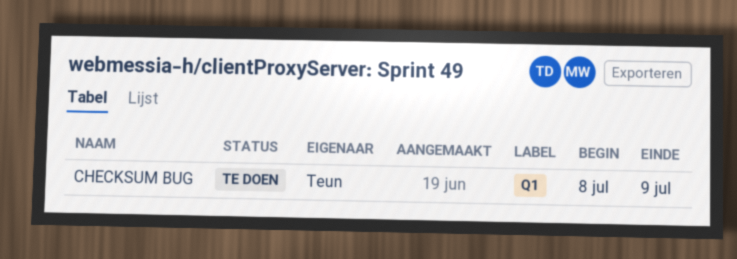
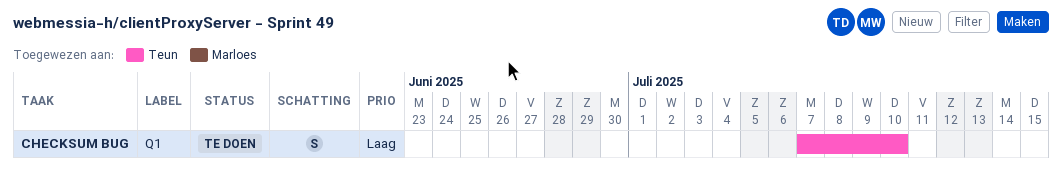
CHECKSUM BUG, start: Jul 8 -> Jul 7
CHECKSUM BUG, due: Jul 9 -> Jul 10

